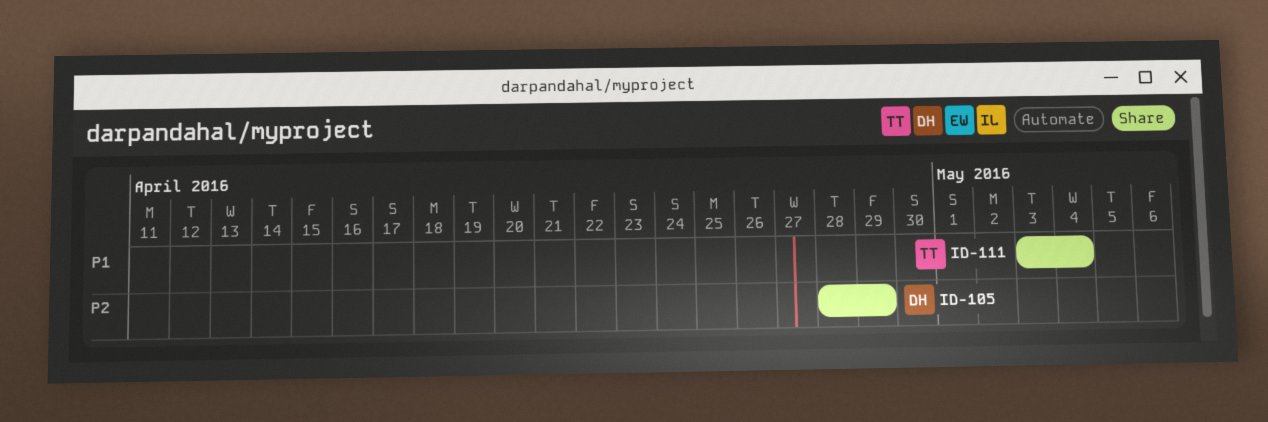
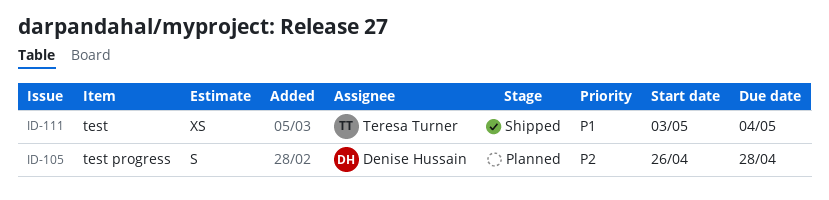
ID-105, start: Apr 28 -> Apr 26
ID-105, due: Apr 29 -> Apr 28

